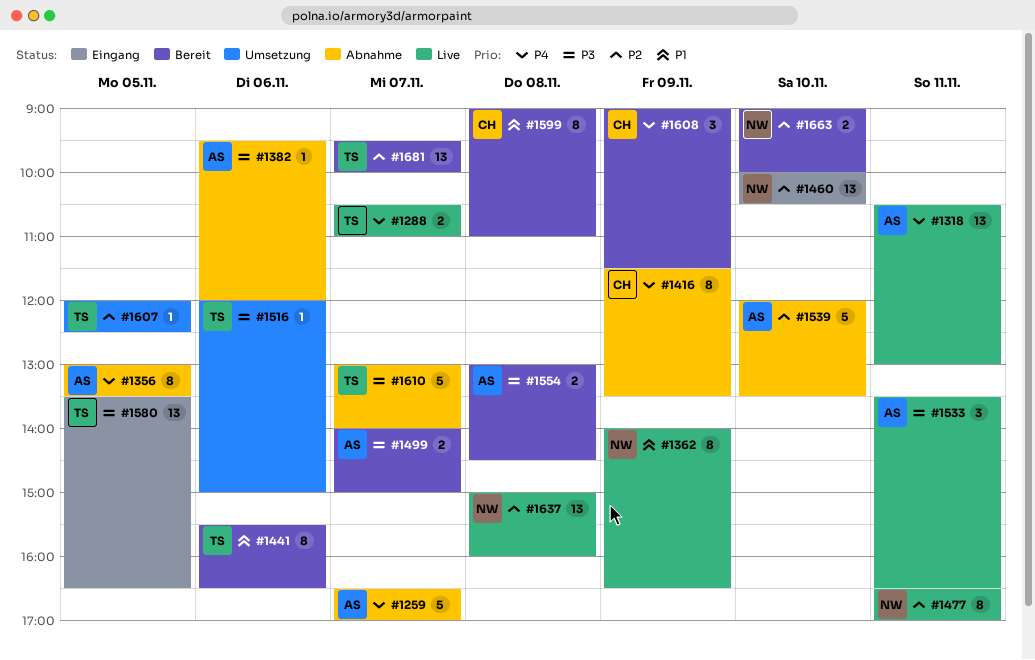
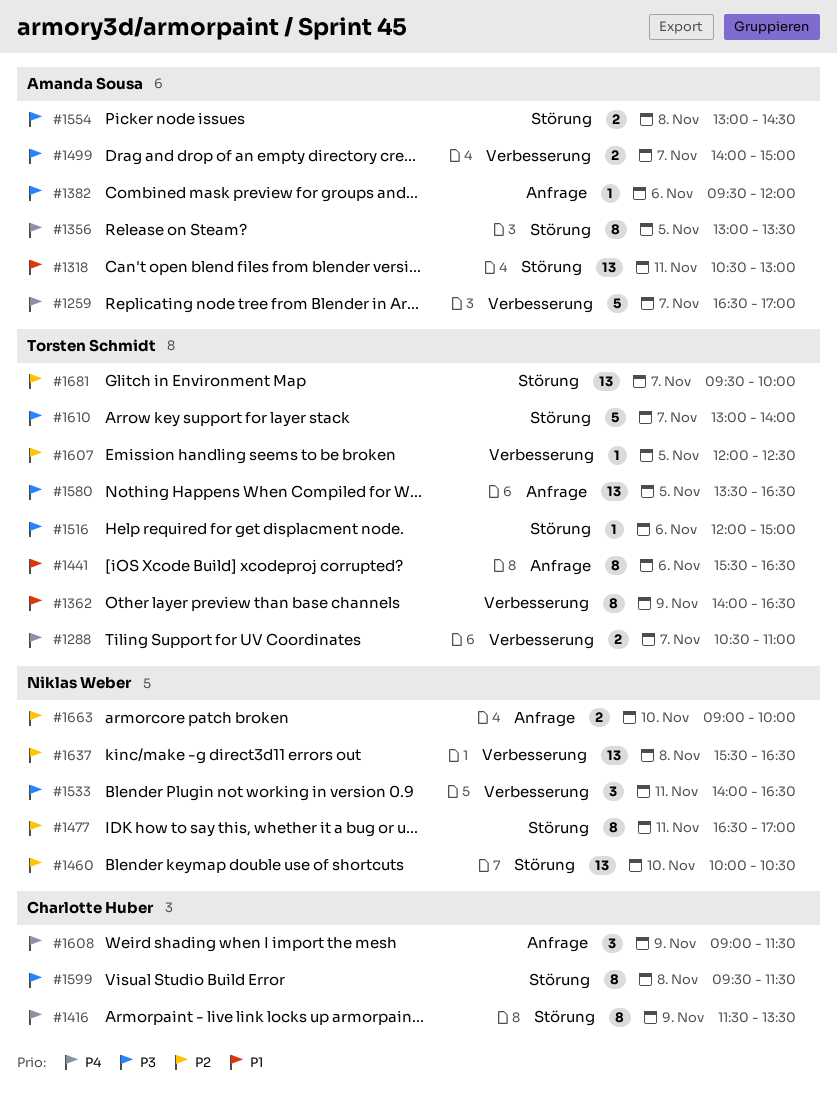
#1318, priority: P4 -> P1
#1362, owner: Niklas Weber -> Torsten Schmidt
#1533, owner: Amanda Sousa -> Niklas Weber
#1533, begins: 13:30 -> 14:00
#1539: present -> none
#1599, priority: P1 -> P3
#1599, begins: 09:00 -> 09:30
#1599, ends: 11:00 -> 11:30
#1637, begins: 15:00 -> 15:30
#1637, ends: 16:00 -> 16:30

